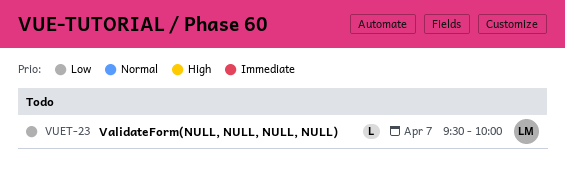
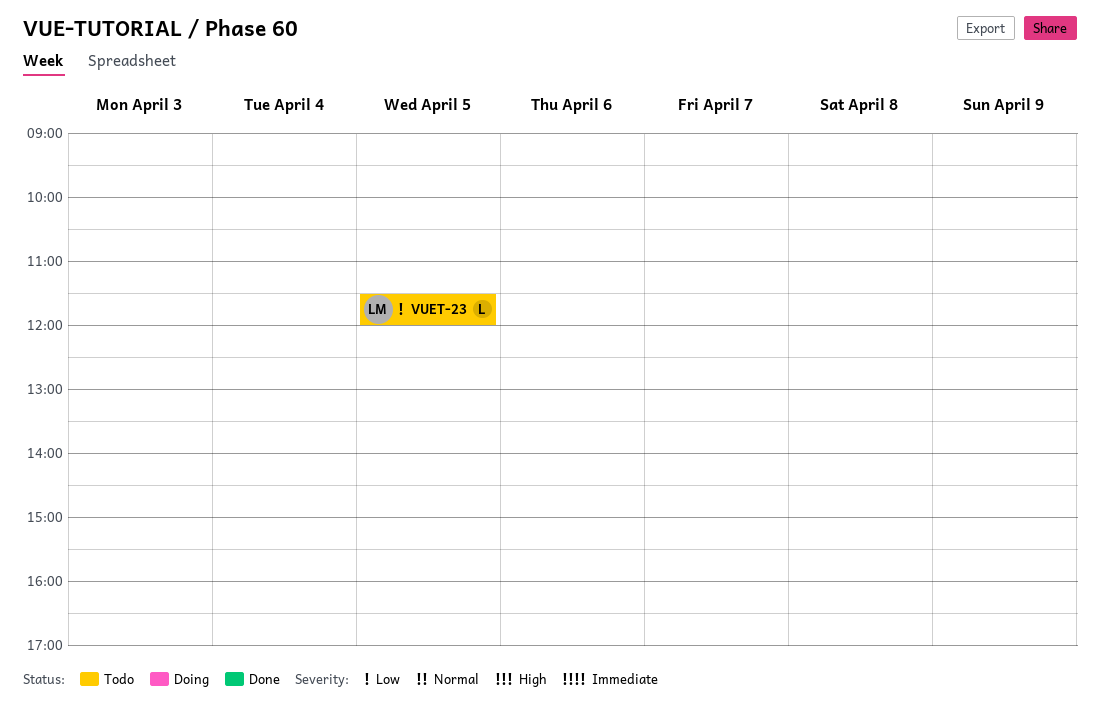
VUET-23, day: Apr 7 -> Apr 5
VUET-23, begins: 09:30 -> 11:30
VUET-23, ends: 10:00 -> 12:00

